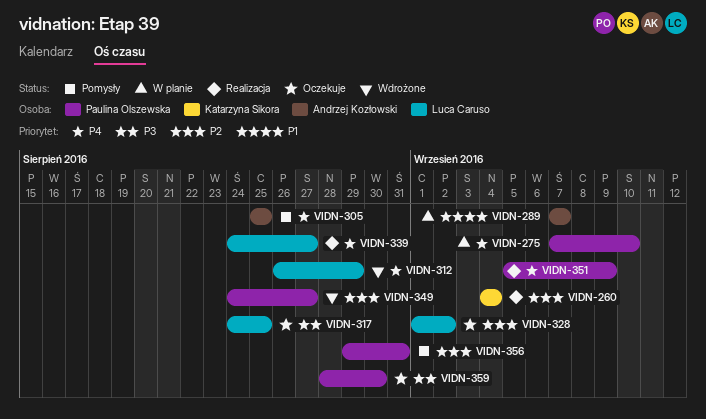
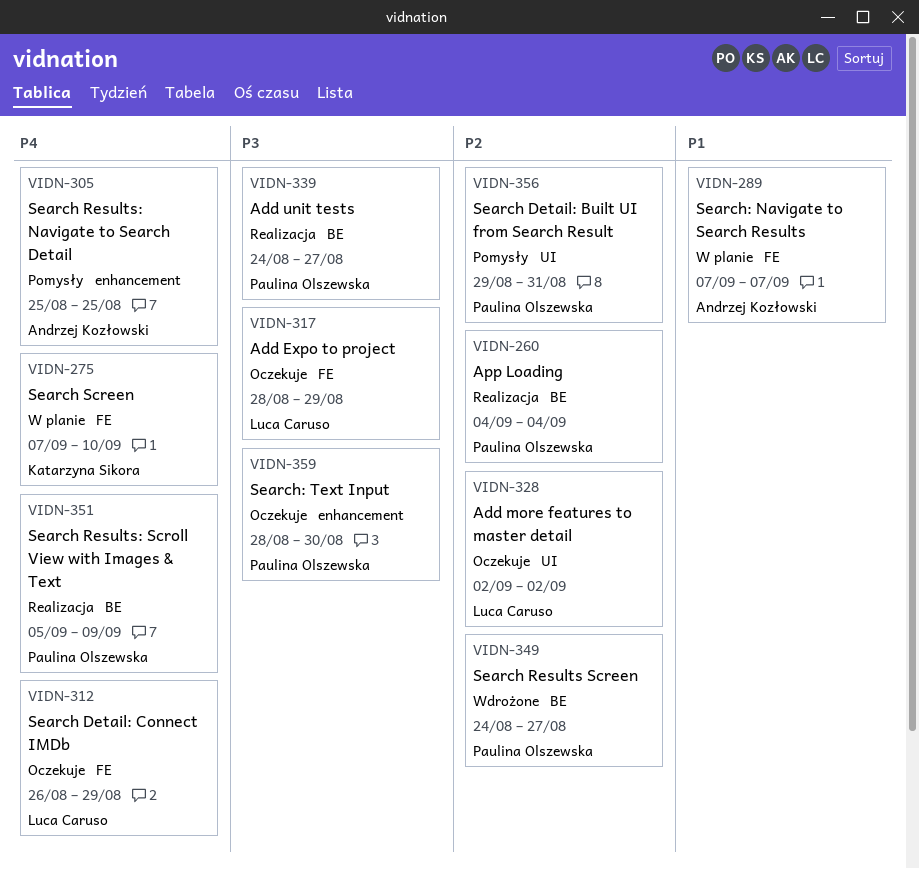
VIDN-260, owner: Katarzyna Sikora -> Paulina Olszewska
VIDN-275, owner: Paulina Olszewska -> Katarzyna Sikora
VIDN-312, status: Wdrożone -> Oczekuje
VIDN-317, start: Aug 24 -> Aug 28
VIDN-317, due: Aug 25 -> Aug 29
VIDN-328, start: Sep 1 -> Sep 2
VIDN-339, owner: Luca Caruso -> Paulina Olszewska
VIDN-339, priority: P4 -> P3

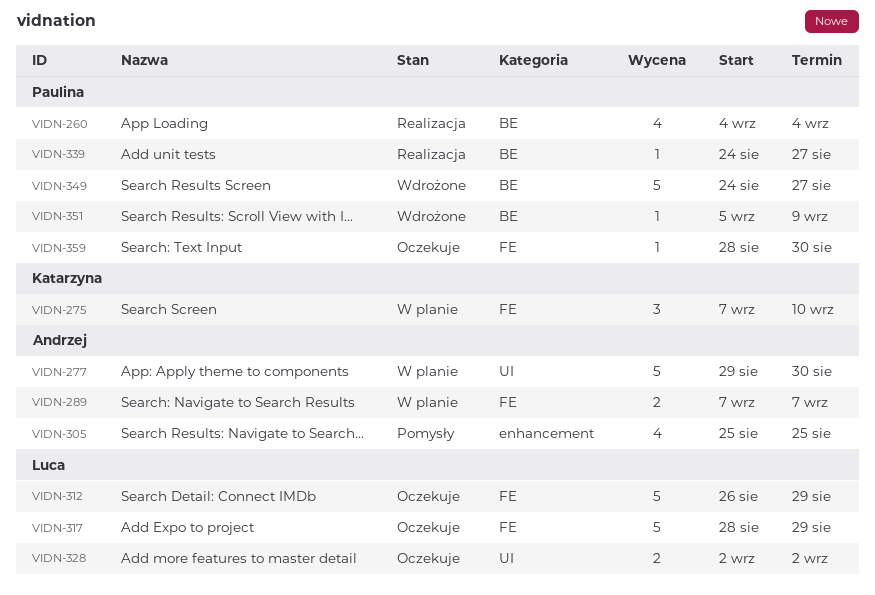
VIDN-277: none -> present
VIDN-351, status: Realizacja -> Wdrożone
VIDN-356: present -> none
VIDN-359, label: enhancement -> FE

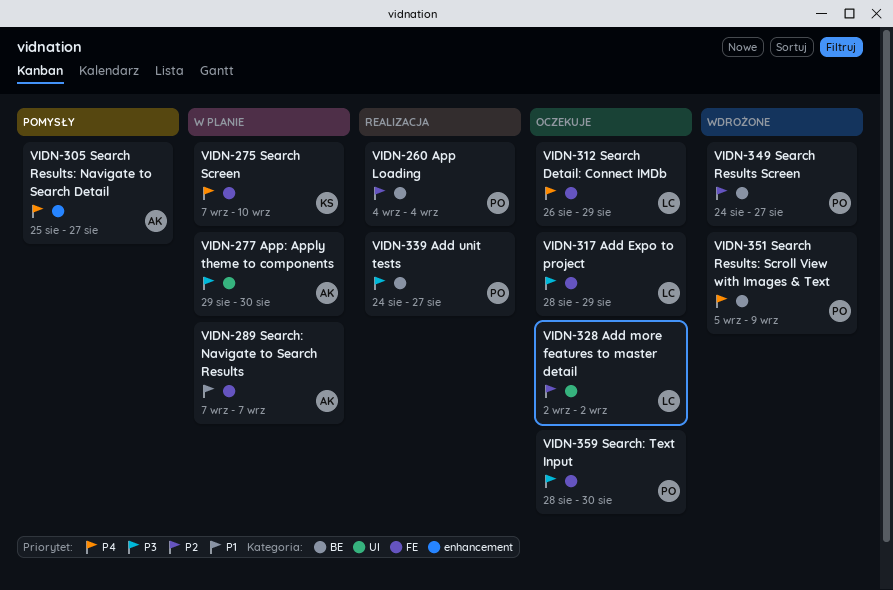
VIDN-305, due: Aug 25 -> Aug 27

